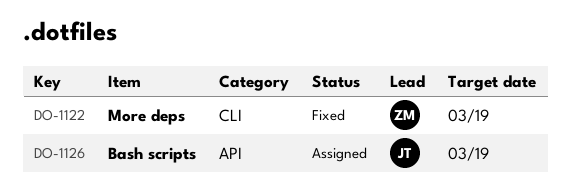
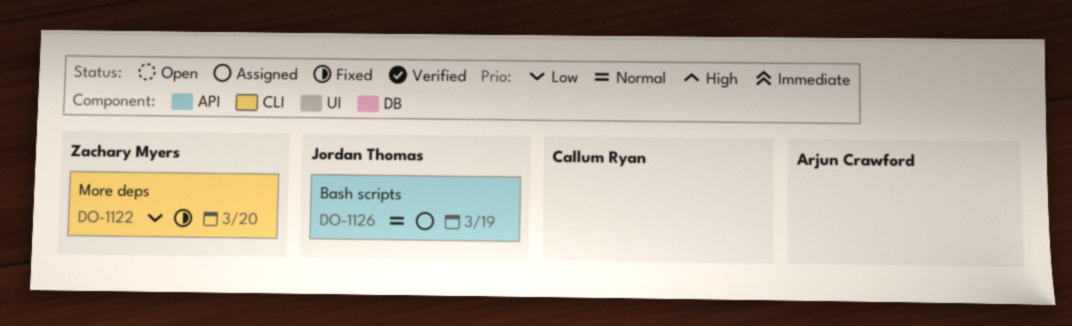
DO-1122, due: Mar 19 -> Mar 20

